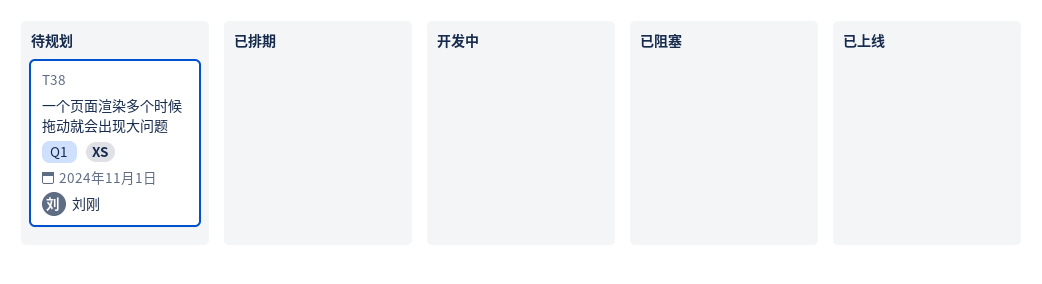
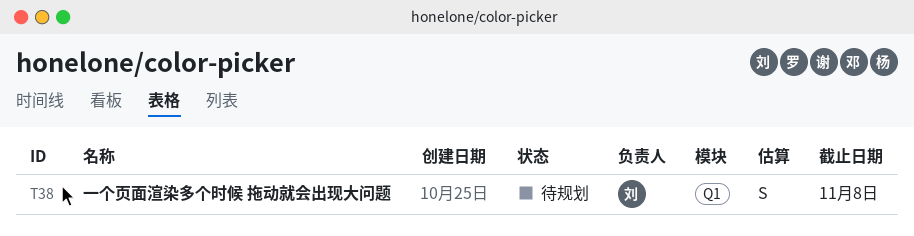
T38, estimate: XS -> S
T38, due: Nov 1 -> Nov 8

